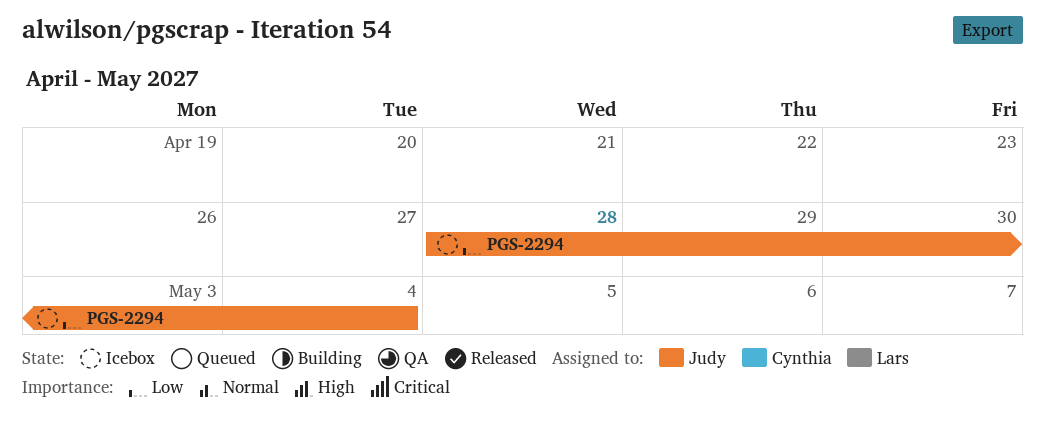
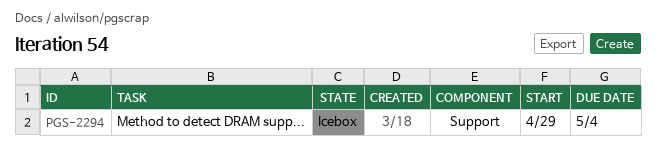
PGS-2294, start: Apr 28 -> Apr 29

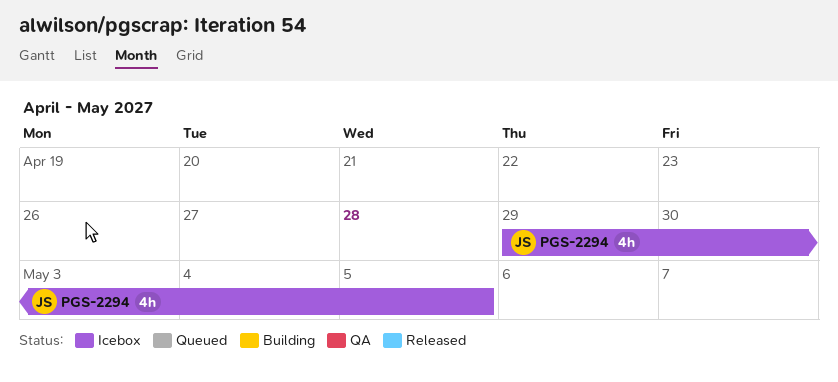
PGS-2294, due: May 4 -> May 5

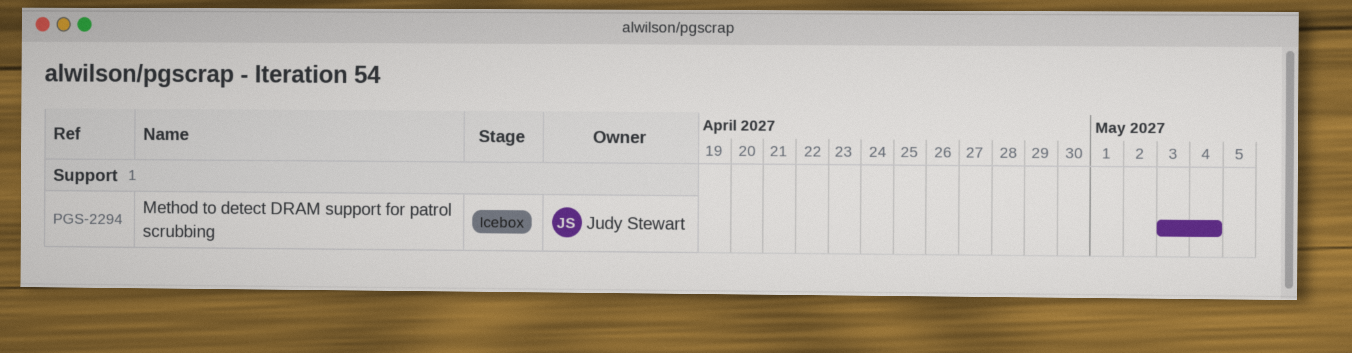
PGS-2294, start: Apr 29 -> May 3
PGS-2294, due: May 5 -> May 4

